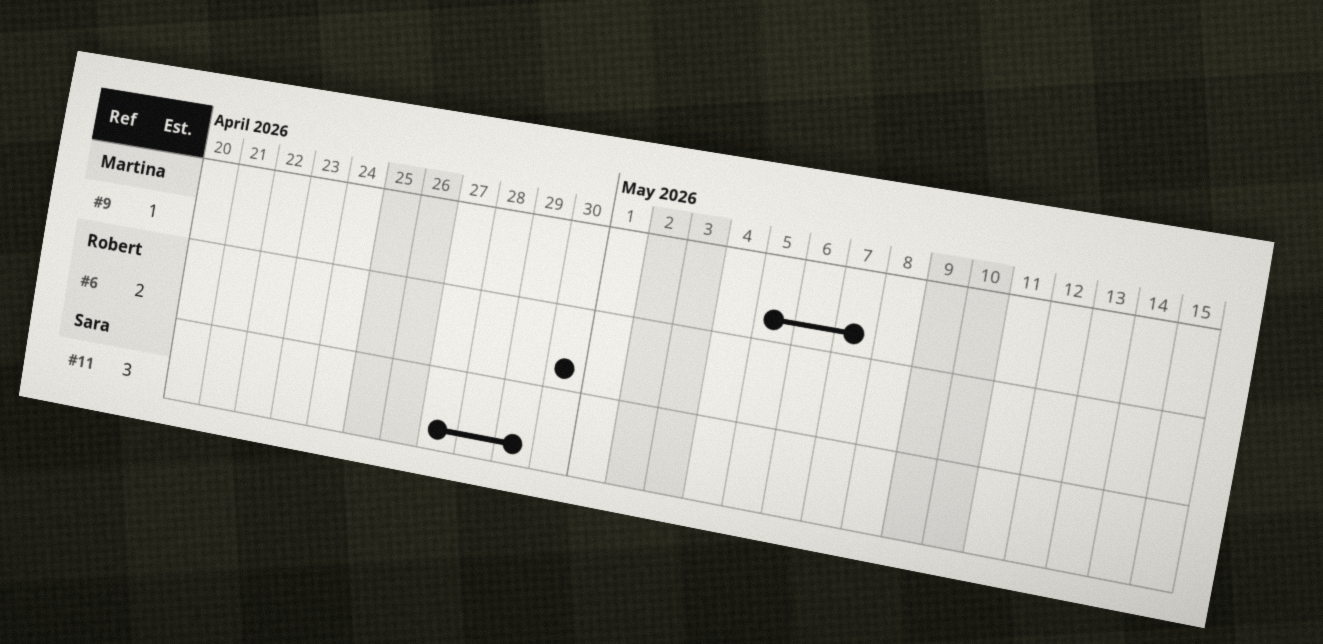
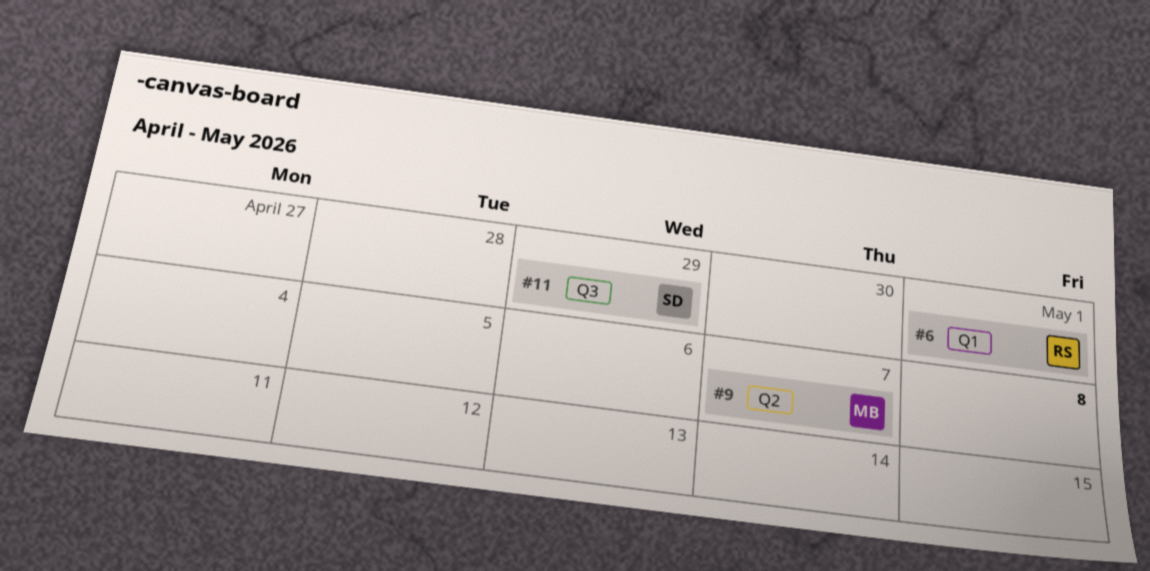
#6, due: Apr 30 -> May 1

